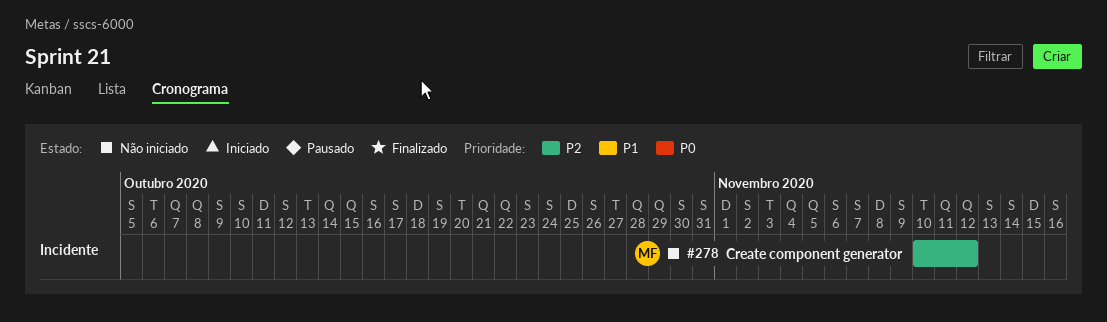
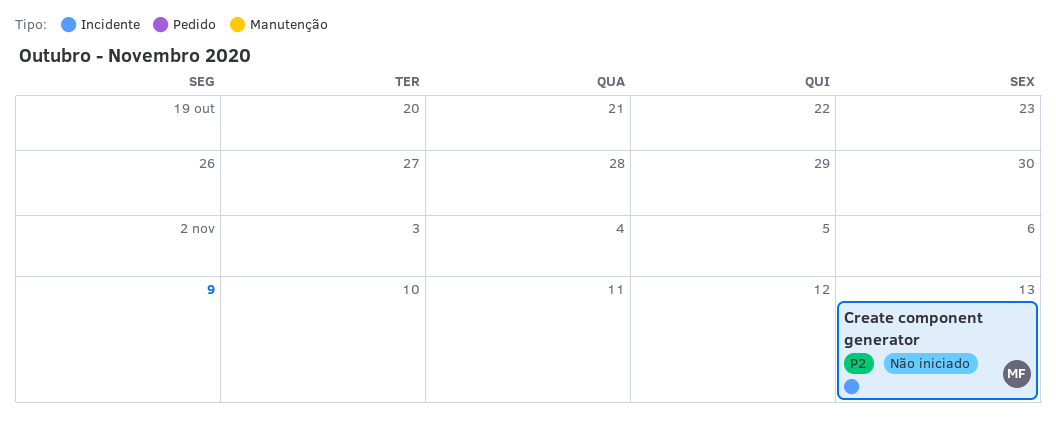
Create component generator, due: Nov 12 -> Nov 13

